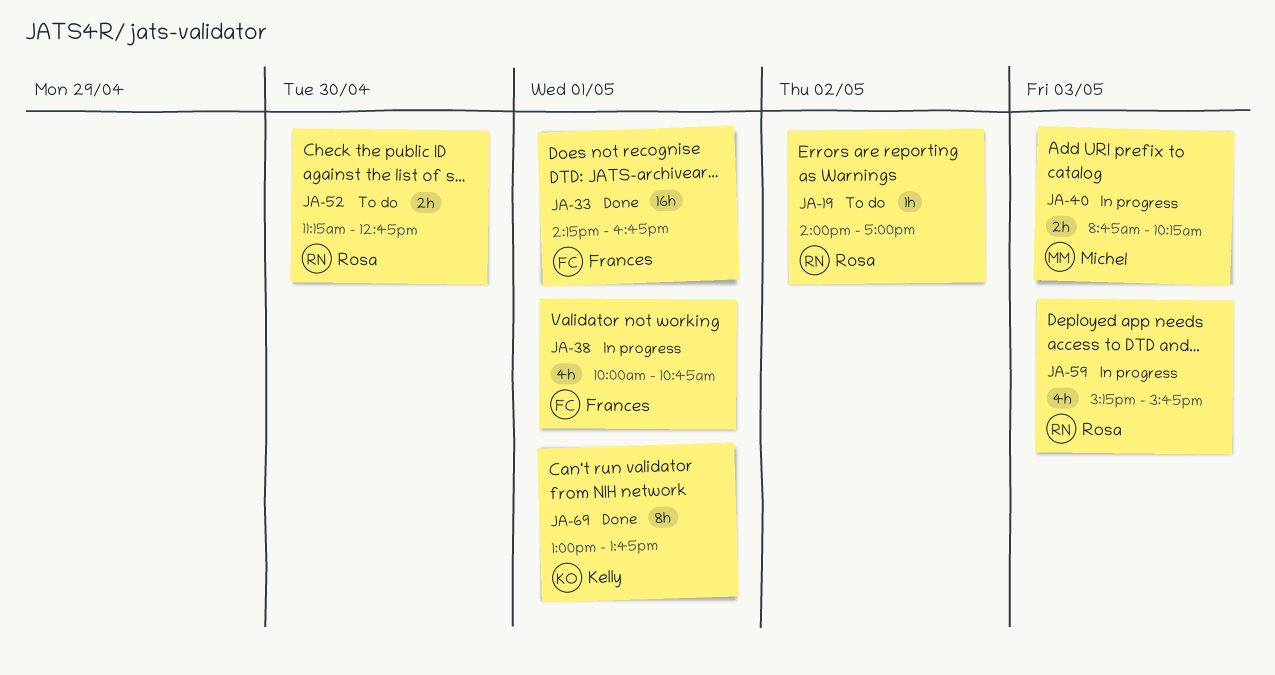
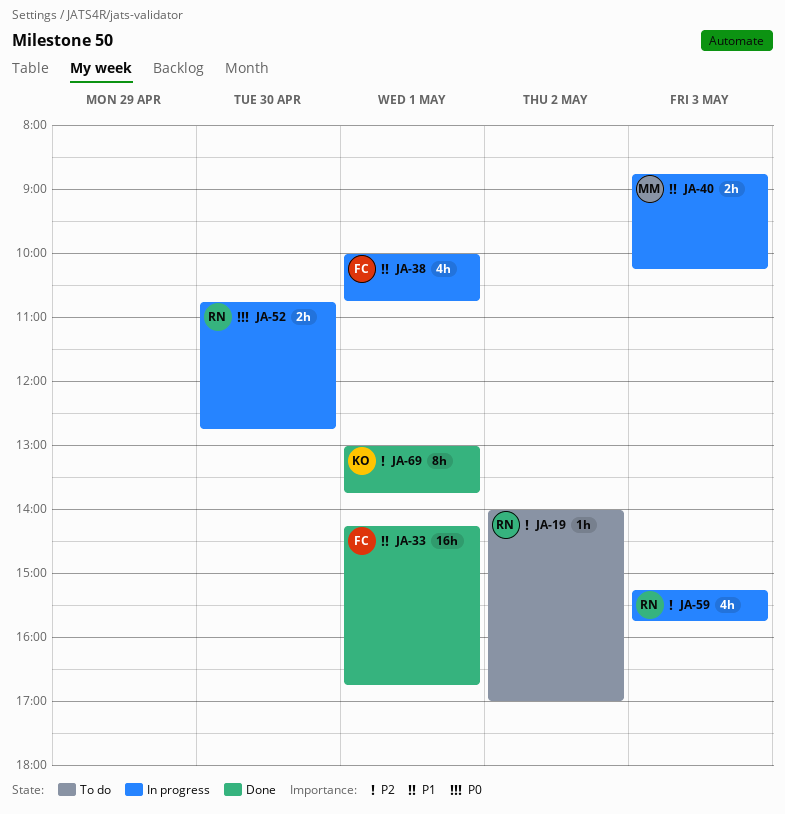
JA-52, status: To do -> In progress
JA-52, begins: 11:15 -> 10:45

